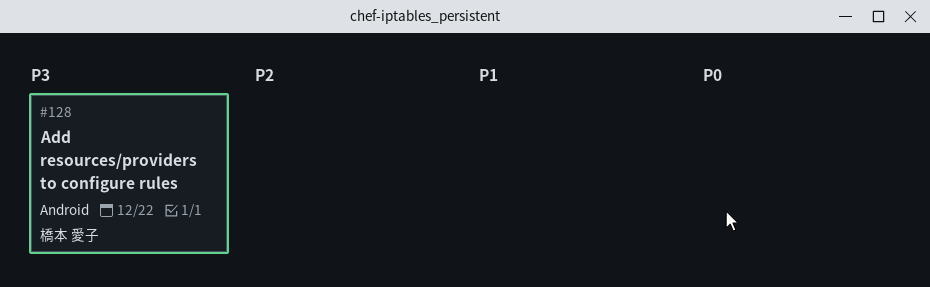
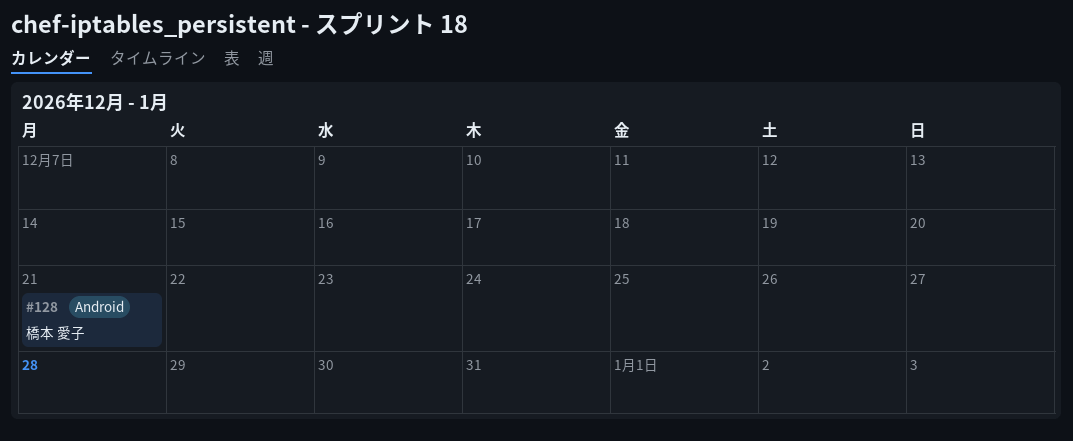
#128, due: Dec 22 -> Dec 21

